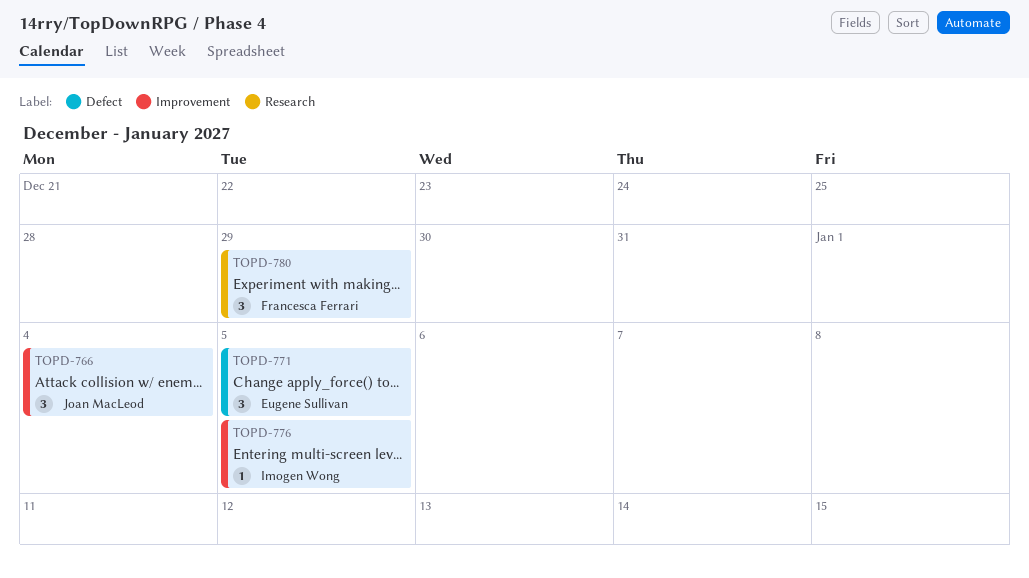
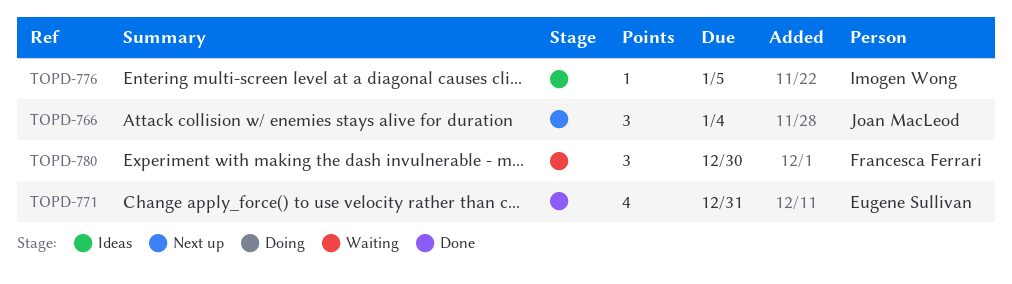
TOPD-771, estimate: 3 -> 4
TOPD-771, due: Jan 5 -> Dec 31
TOPD-780, due: Dec 29 -> Dec 30

